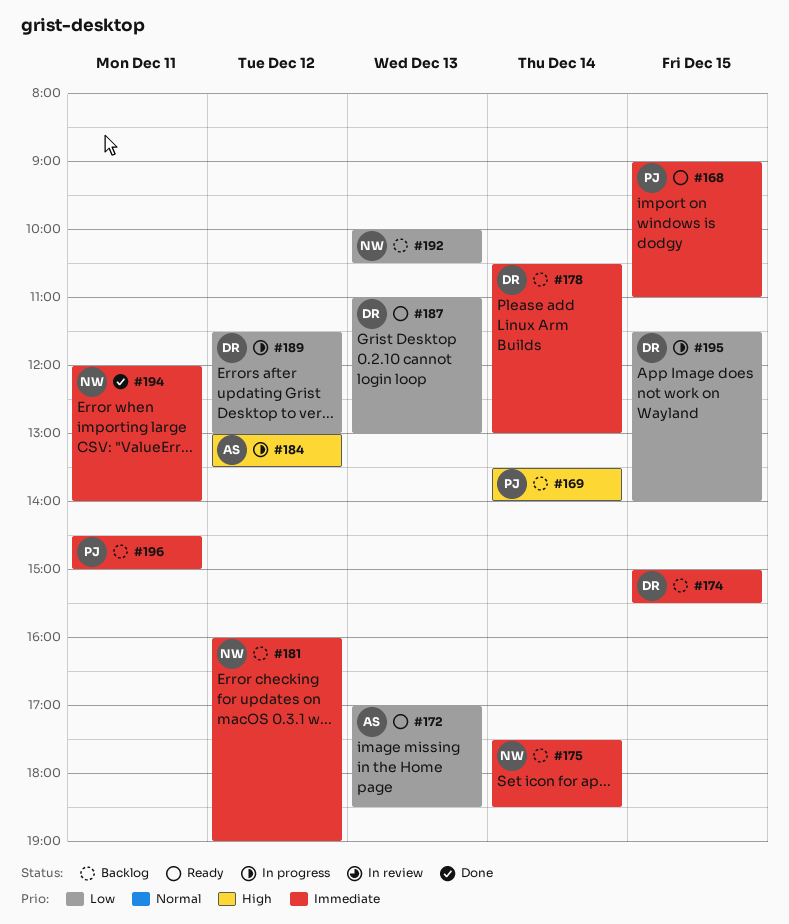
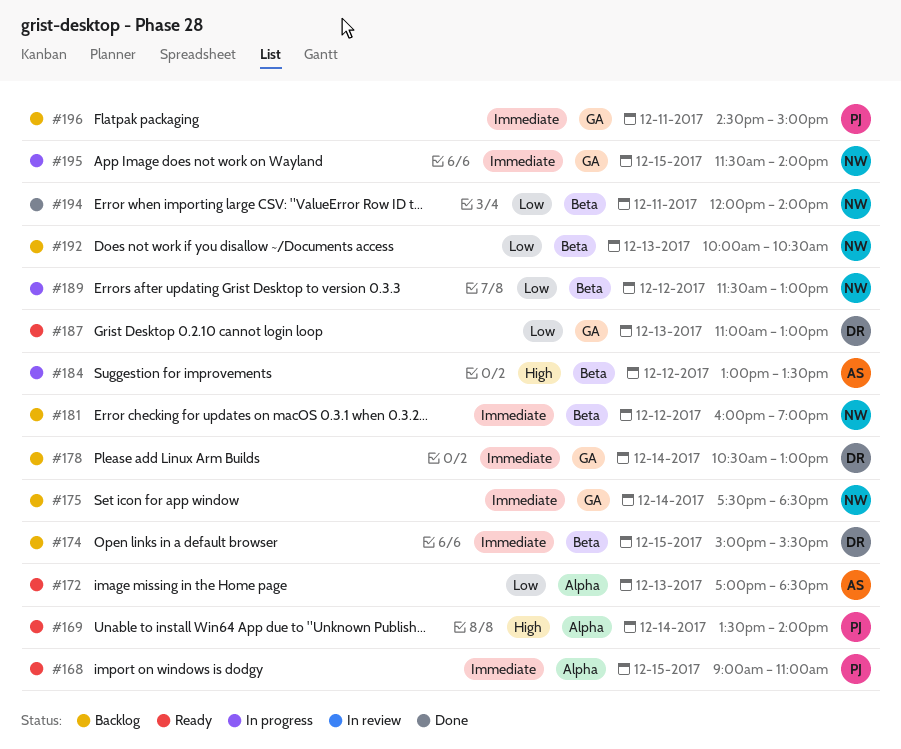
#169, status: Backlog -> Ready
#189, owner: DR -> NW
#194, priority: Immediate -> Low
#195, owner: DR -> NW
#195, priority: Low -> Immediate

